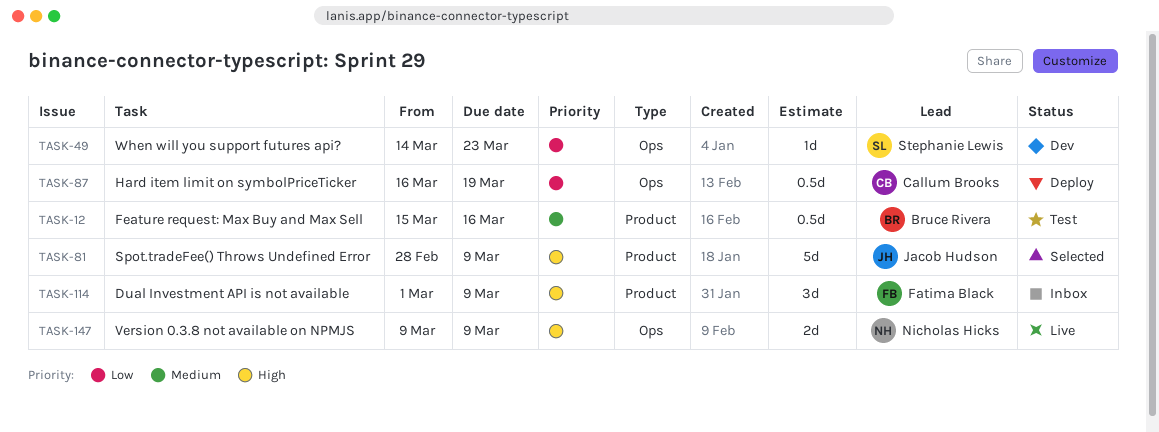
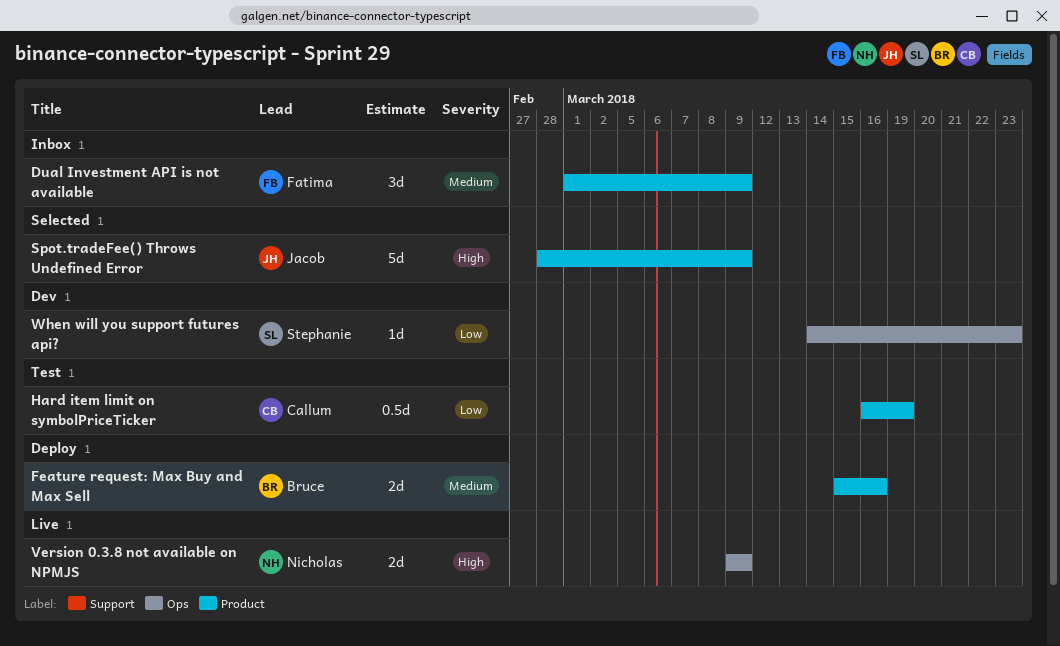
Dual Investment API is not available, priority: High -> Medium
Feature request: Max Buy and Max Sell, status: Test -> Deploy
Feature request: Max Buy and Max Sell, estimate: 0.5d -> 2d
Hard item limit on symbolPriceTicker, status: Deploy -> Test
Hard item limit on symbolPriceTicker, label: Ops -> Product

